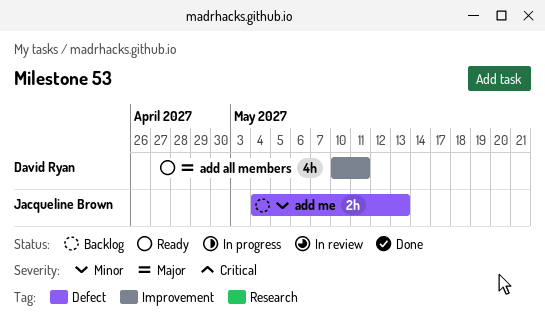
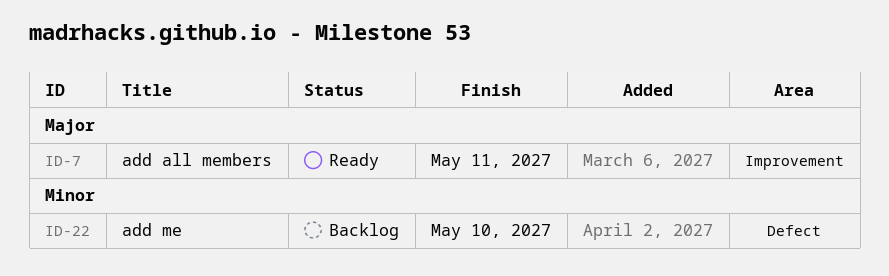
add me, due: May 13 -> May 10

